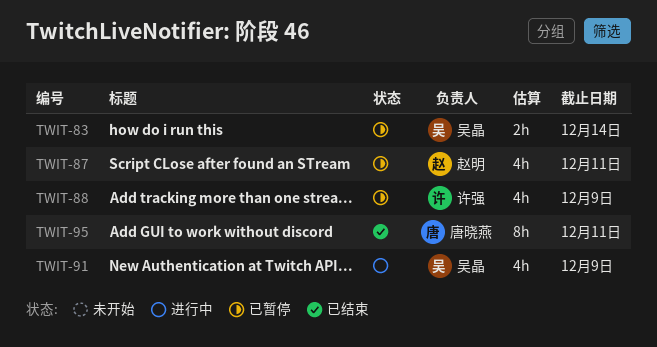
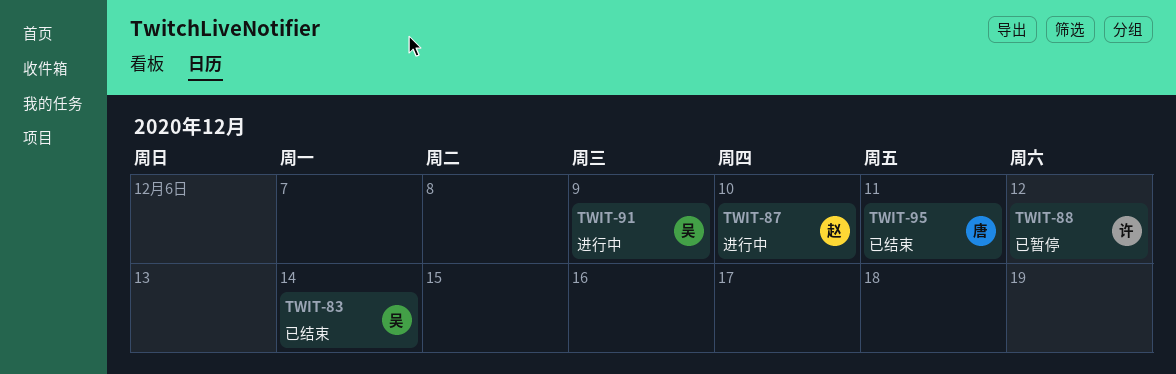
TWIT-83, status: 已暂停 -> 已结束
TWIT-87, status: 已暂停 -> 进行中
TWIT-87, due: Dec 11 -> Dec 10
TWIT-88, due: Dec 9 -> Dec 12

